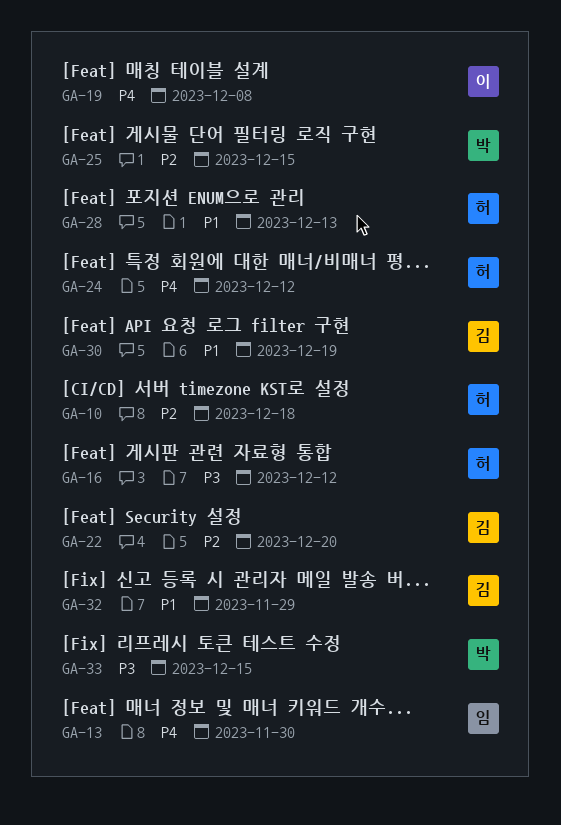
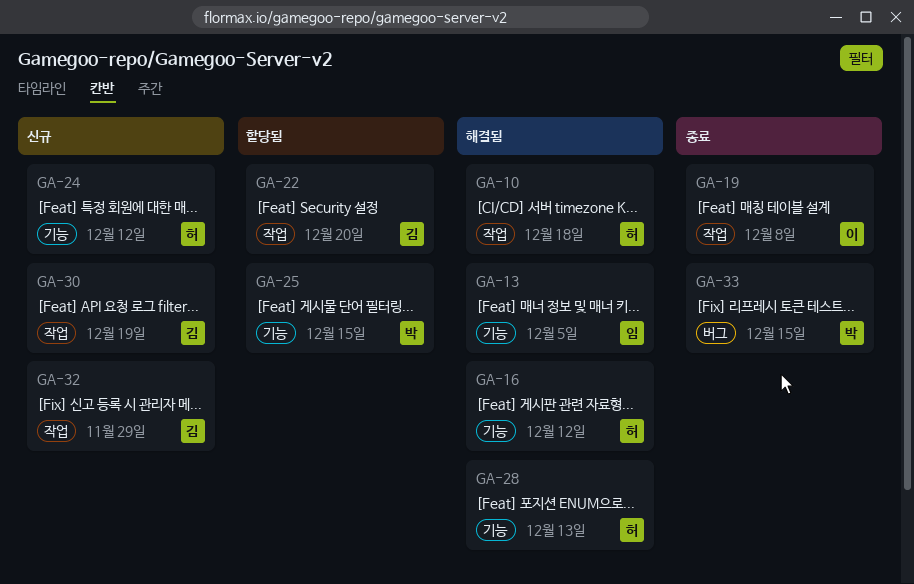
GA-13, due: Nov 30 -> Dec 5

